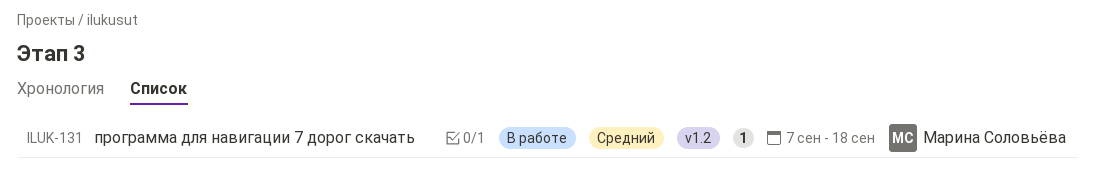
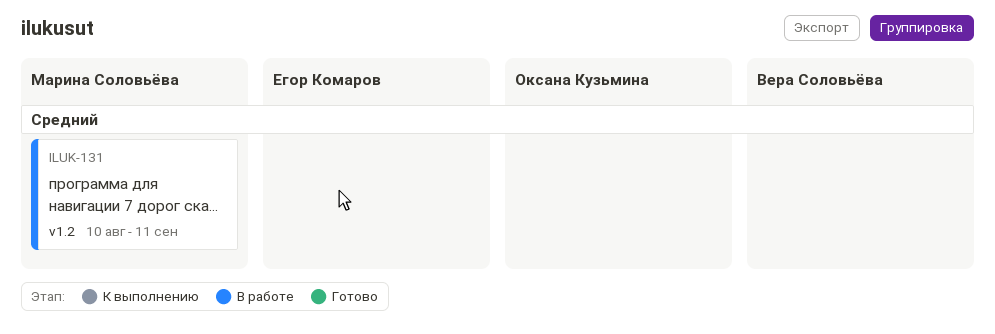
ILUK-131, start: Sep 7 -> Aug 10
ILUK-131, due: Sep 18 -> Sep 11

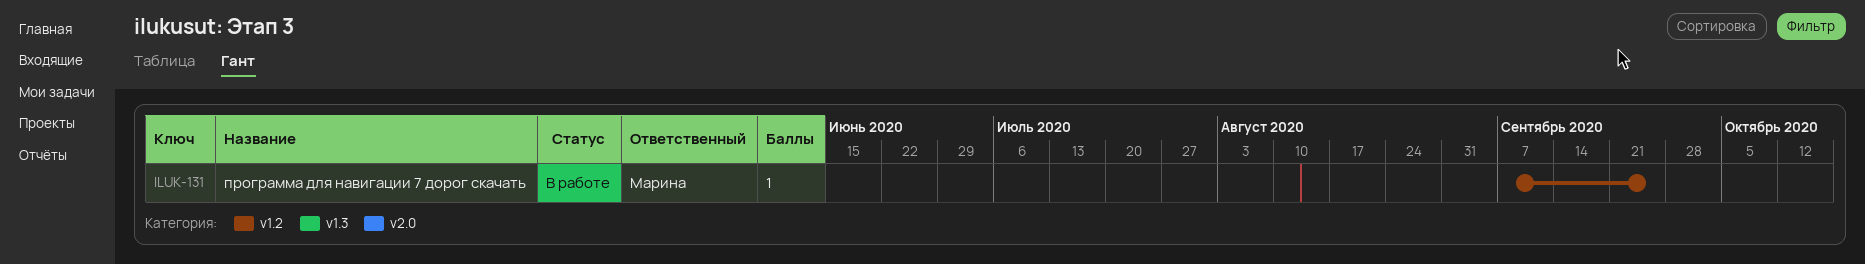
ILUK-131, start: Aug 10 -> Sep 7
ILUK-131, due: Sep 11 -> Sep 25

